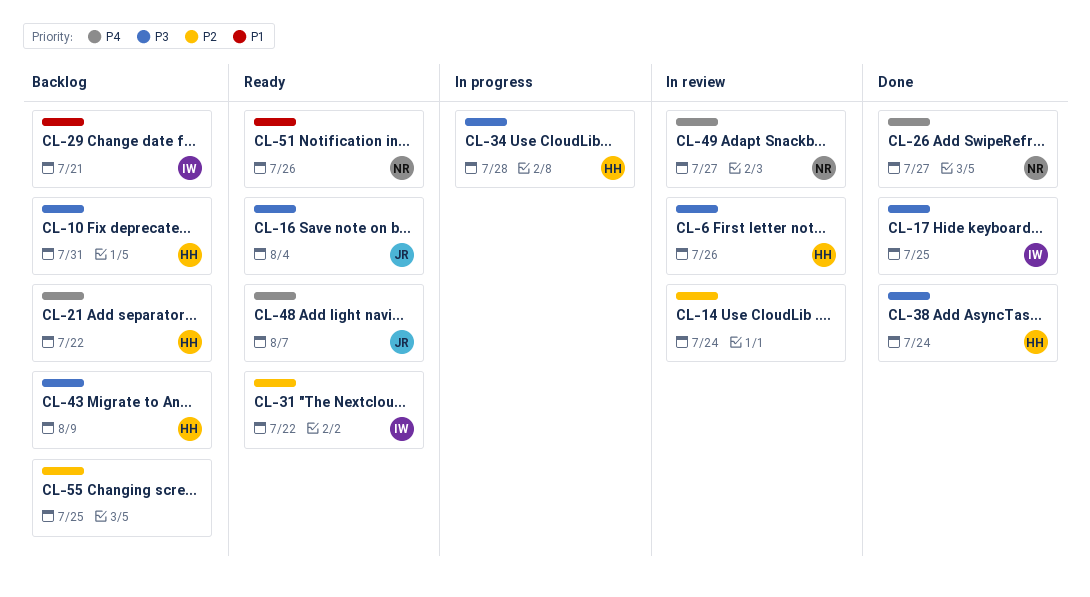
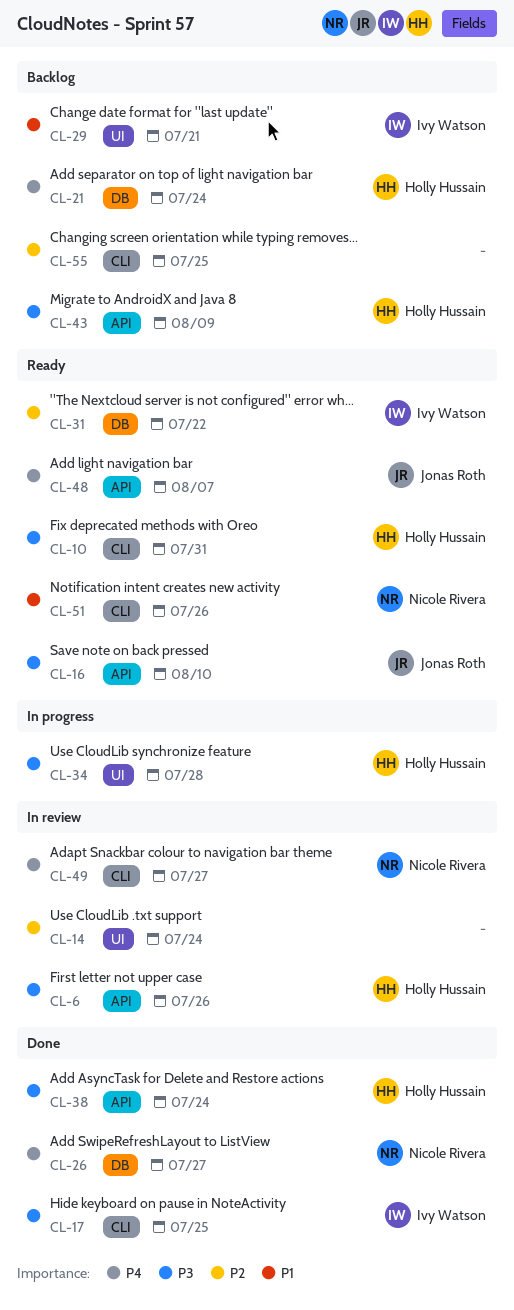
CL-10, status: Backlog -> Ready
CL-16, due: Aug 4 -> Aug 10
CL-21, due: Jul 22 -> Jul 24

